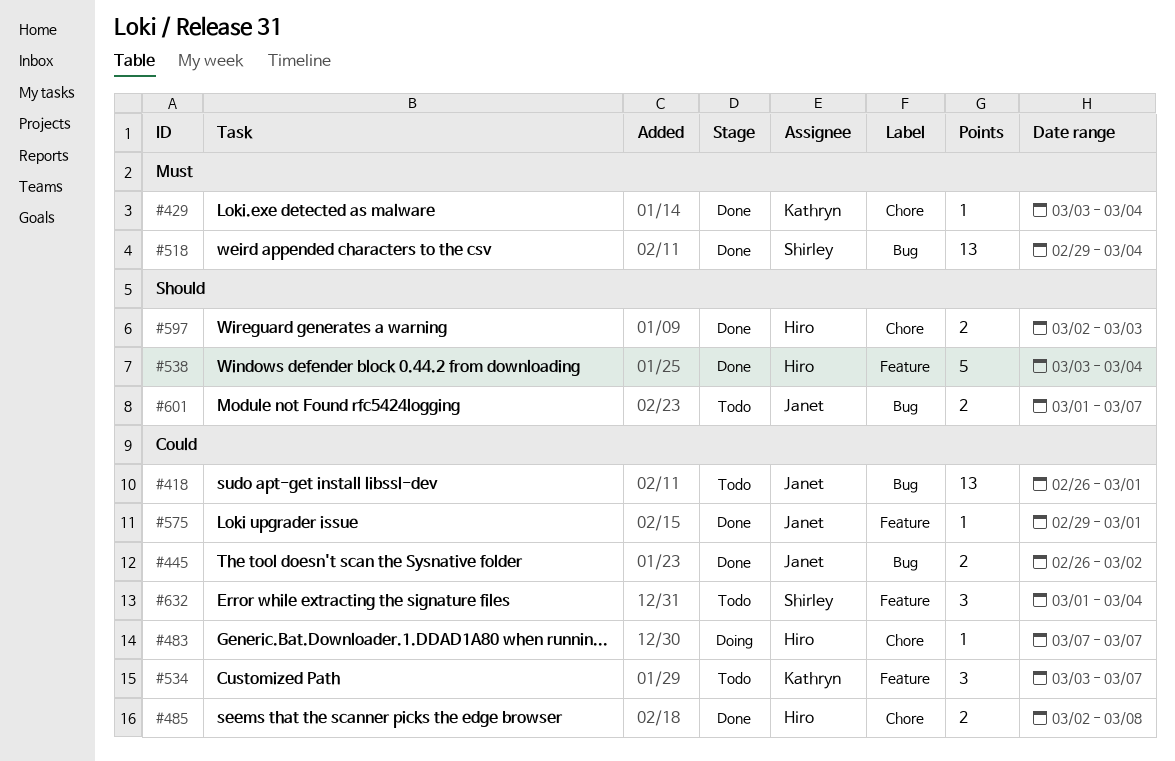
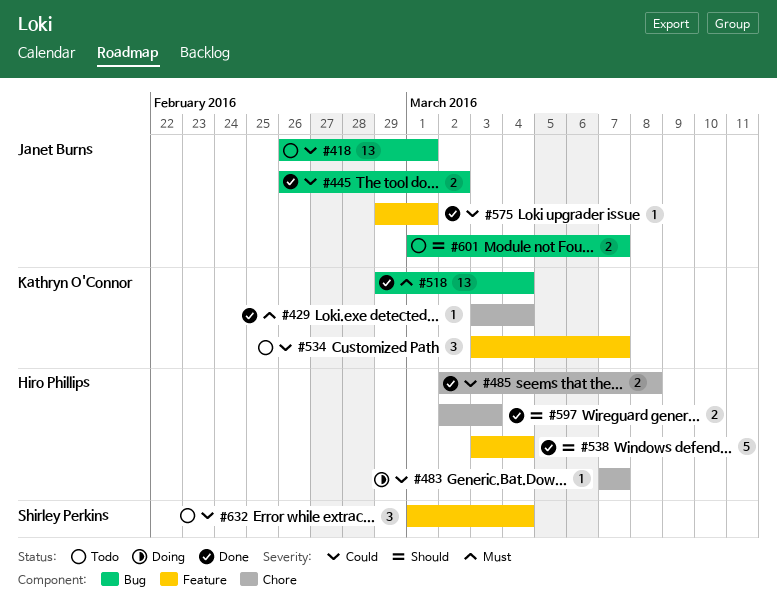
#518, owner: Shirley Perkins -> Kathryn O'Connor

